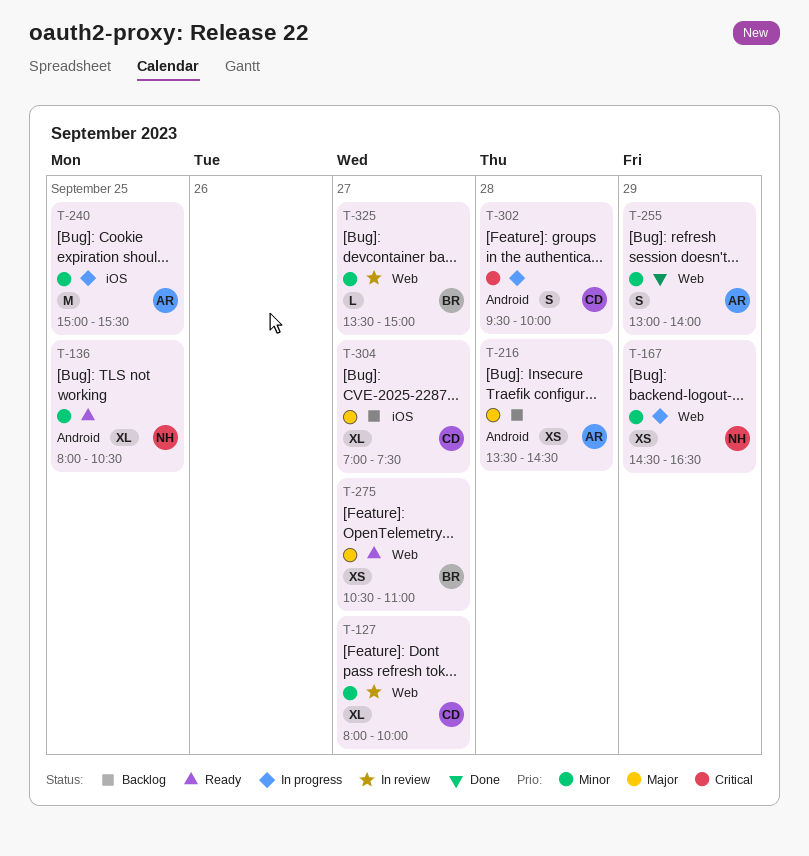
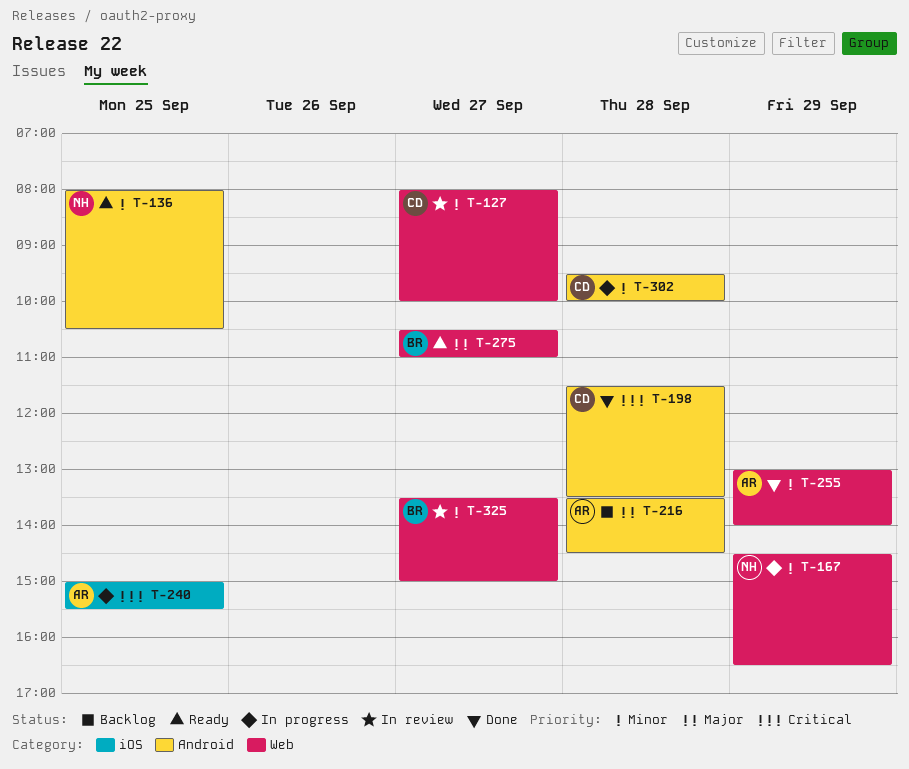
T-198: none -> present
T-240, priority: Minor -> Critical
T-302, priority: Critical -> Minor
T-304: present -> none

